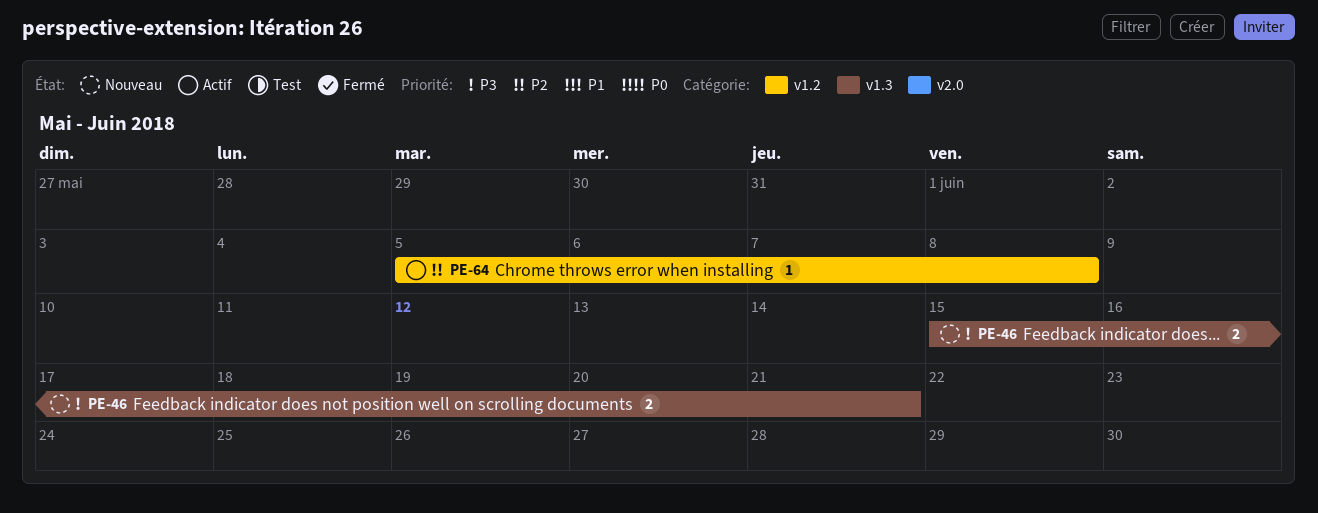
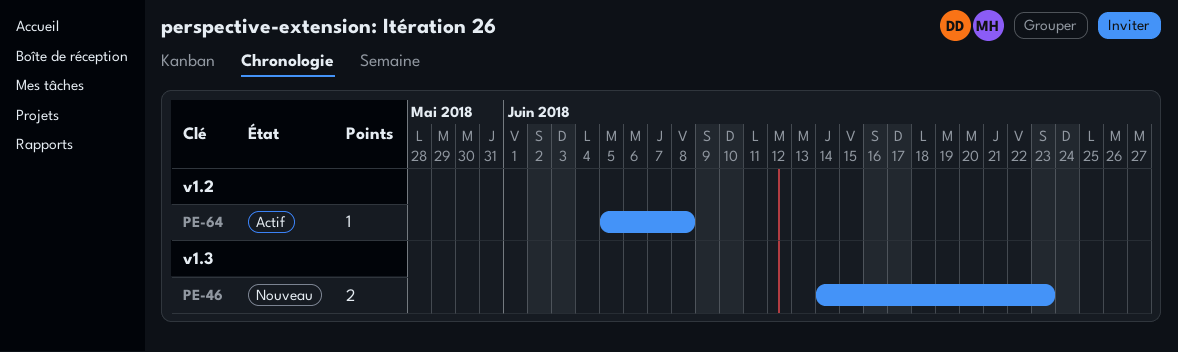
PE-46, start: Jun 15 -> Jun 14
PE-46, due: Jun 21 -> Jun 23

